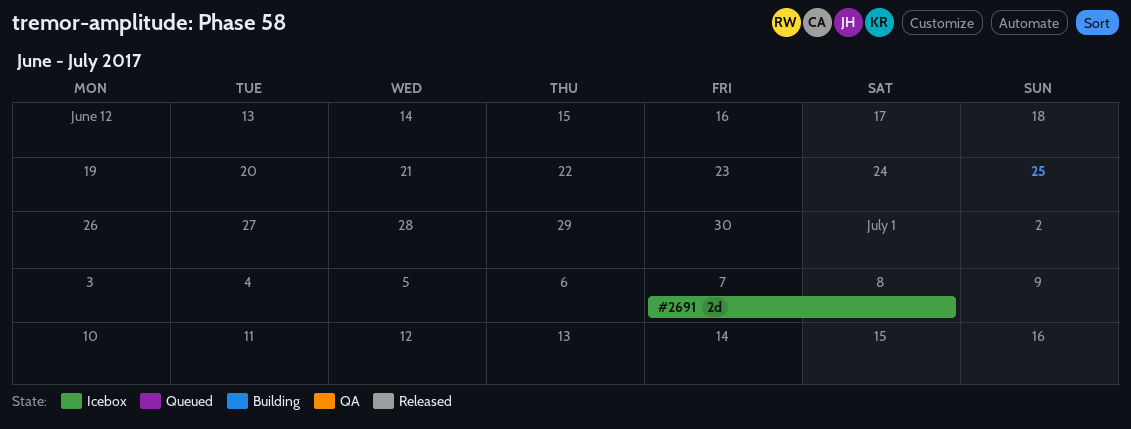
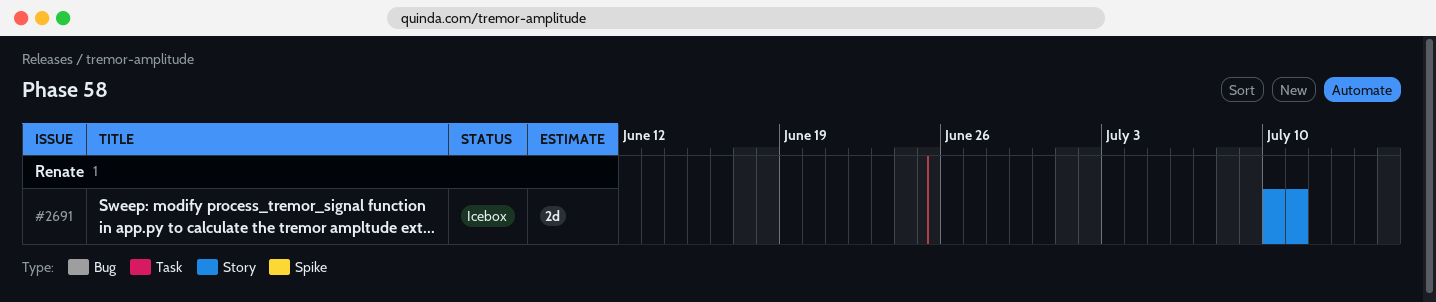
#2691, start: Jul 7 -> Jul 10
#2691, due: Jul 8 -> Jul 11

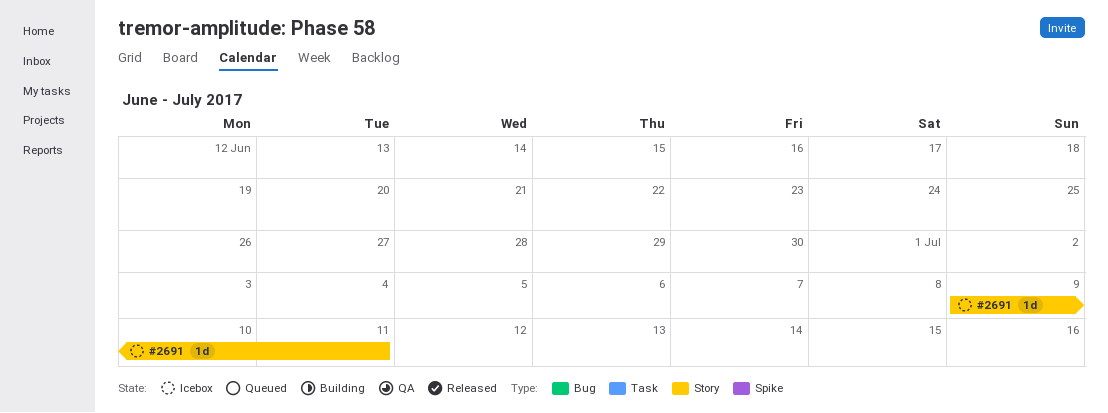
#2691, estimate: 2d -> 1d
#2691, start: Jul 10 -> Jul 9

